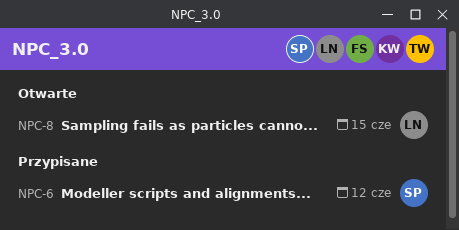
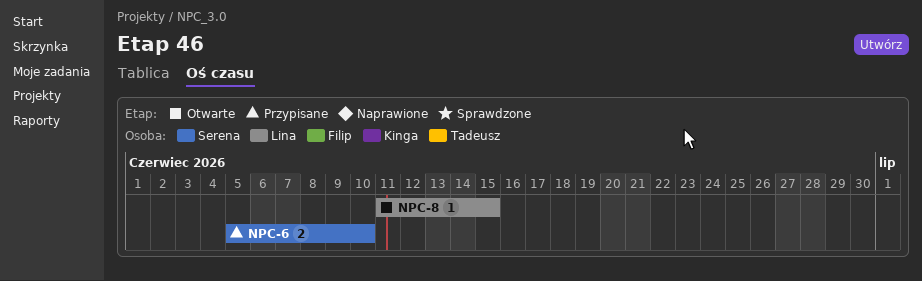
NPC-6, due: Jun 12 -> Jun 10

